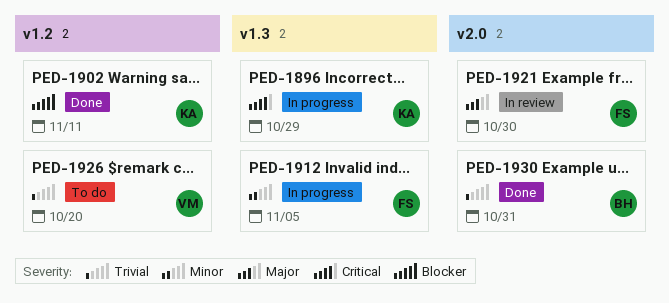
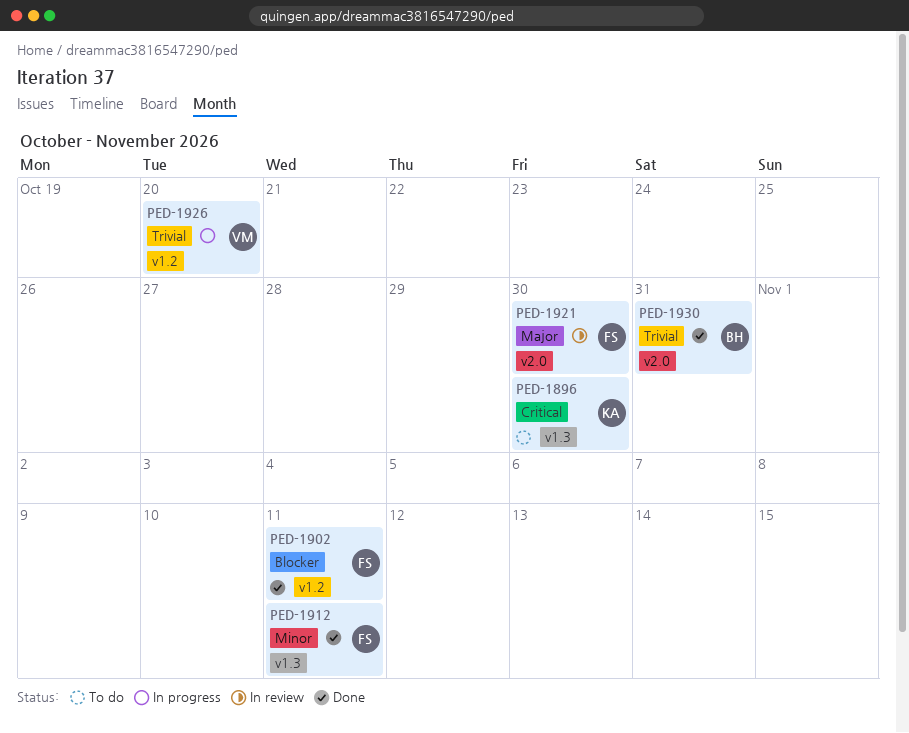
PED-1896, status: In progress -> To do
PED-1896, due: Oct 29 -> Oct 30
PED-1902, owner: KA -> FS
PED-1912, status: In progress -> Done
PED-1912, due: Nov 5 -> Nov 11
PED-1926, status: To do -> In progress

